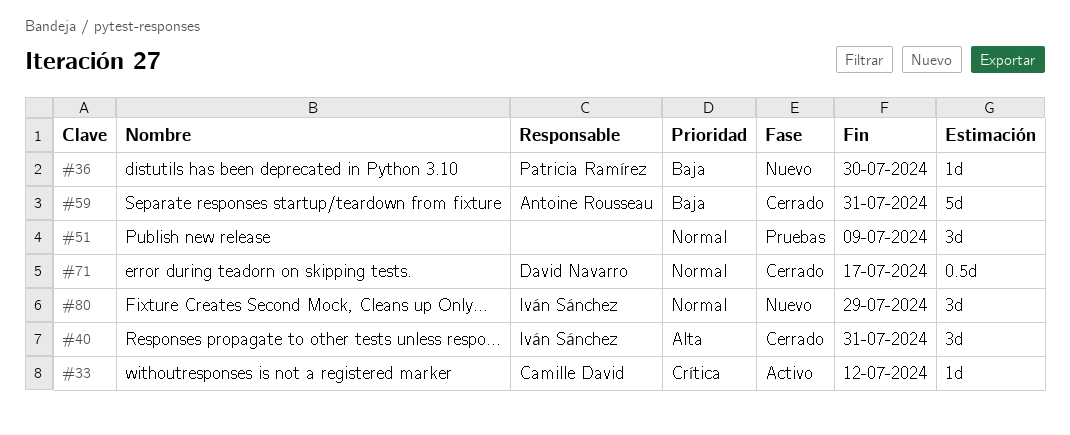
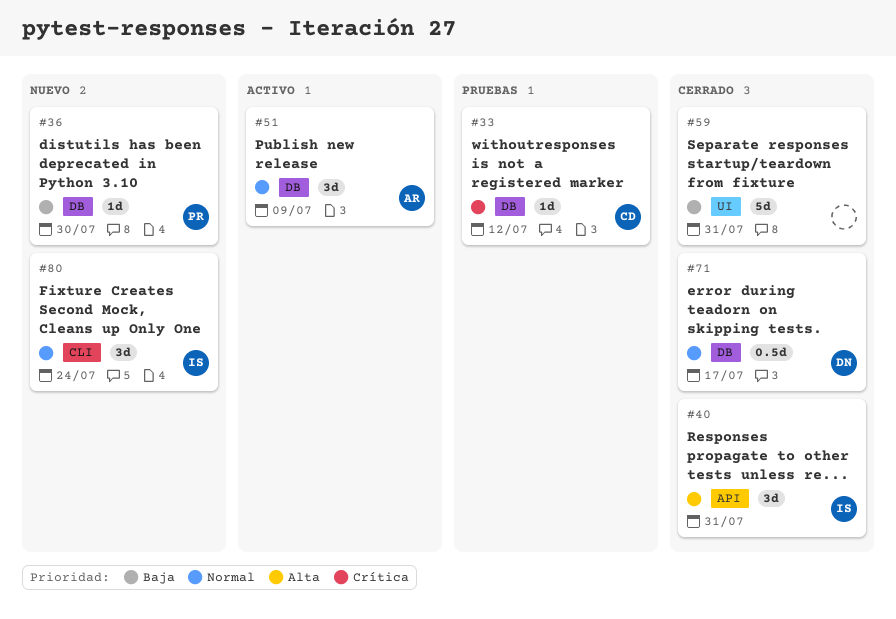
#33, status: Activo -> Pruebas
#51, status: Pruebas -> Activo
#51, owner: none -> Antoine Rousseau
#59, owner: Antoine Rousseau -> none
#80, due: Jul 29 -> Jul 24

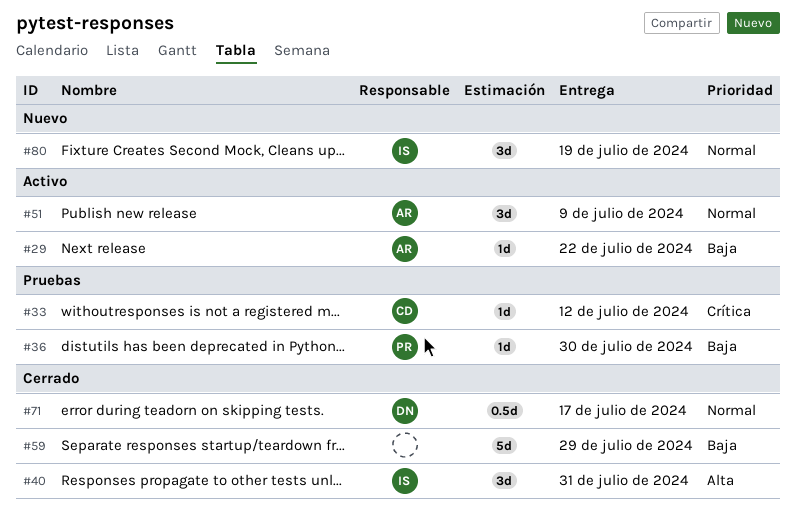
#29: none -> present
#36, status: Nuevo -> Pruebas
#59, due: Jul 31 -> Jul 29
#80, due: Jul 24 -> Jul 19

